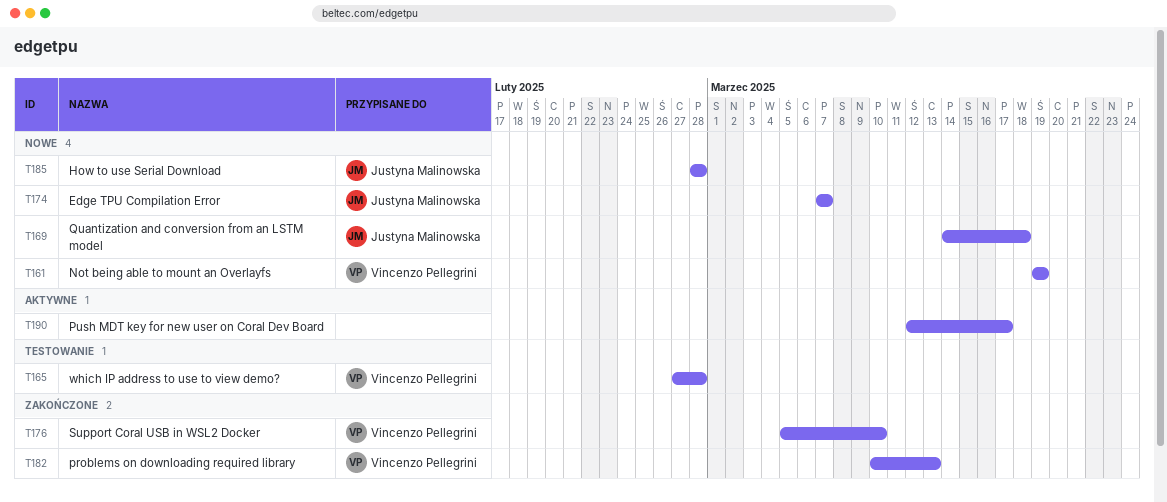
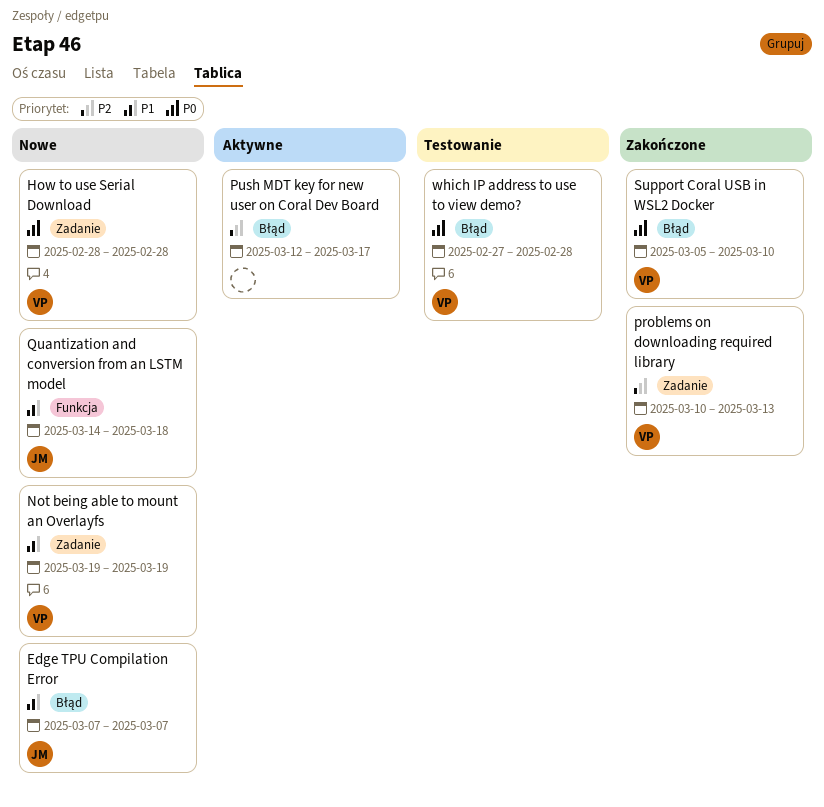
How to use Serial Download, owner: Justyna Malinowska -> Vincenzo Pellegrini

